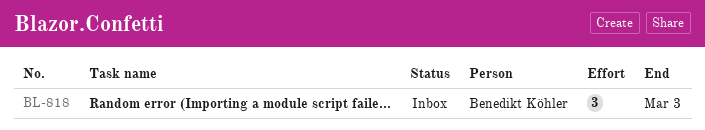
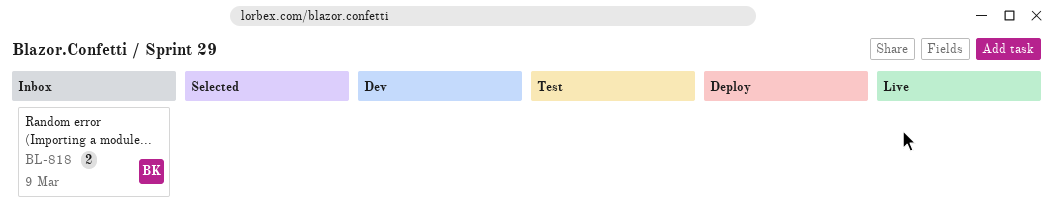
BL-818, estimate: 3 -> 2
BL-818, due: Mar 3 -> Mar 9

